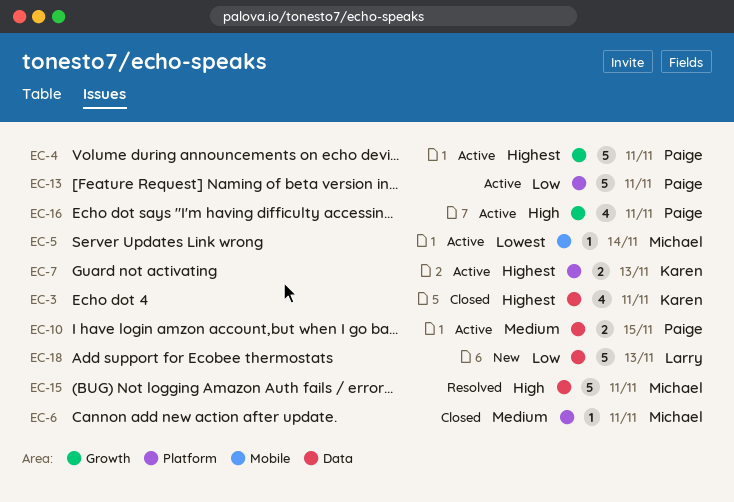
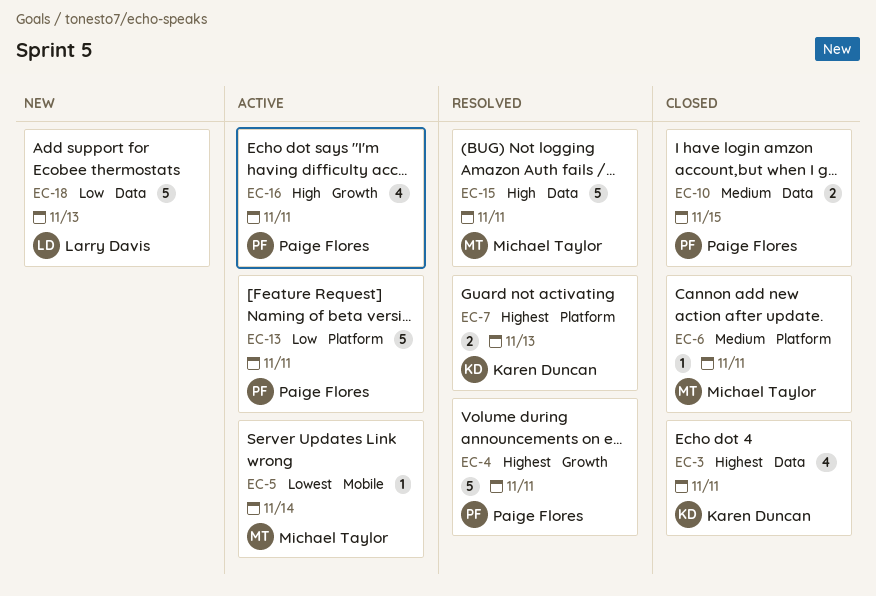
EC-4, status: Active -> Resolved
EC-7, status: Active -> Resolved
EC-10, status: Active -> Closed

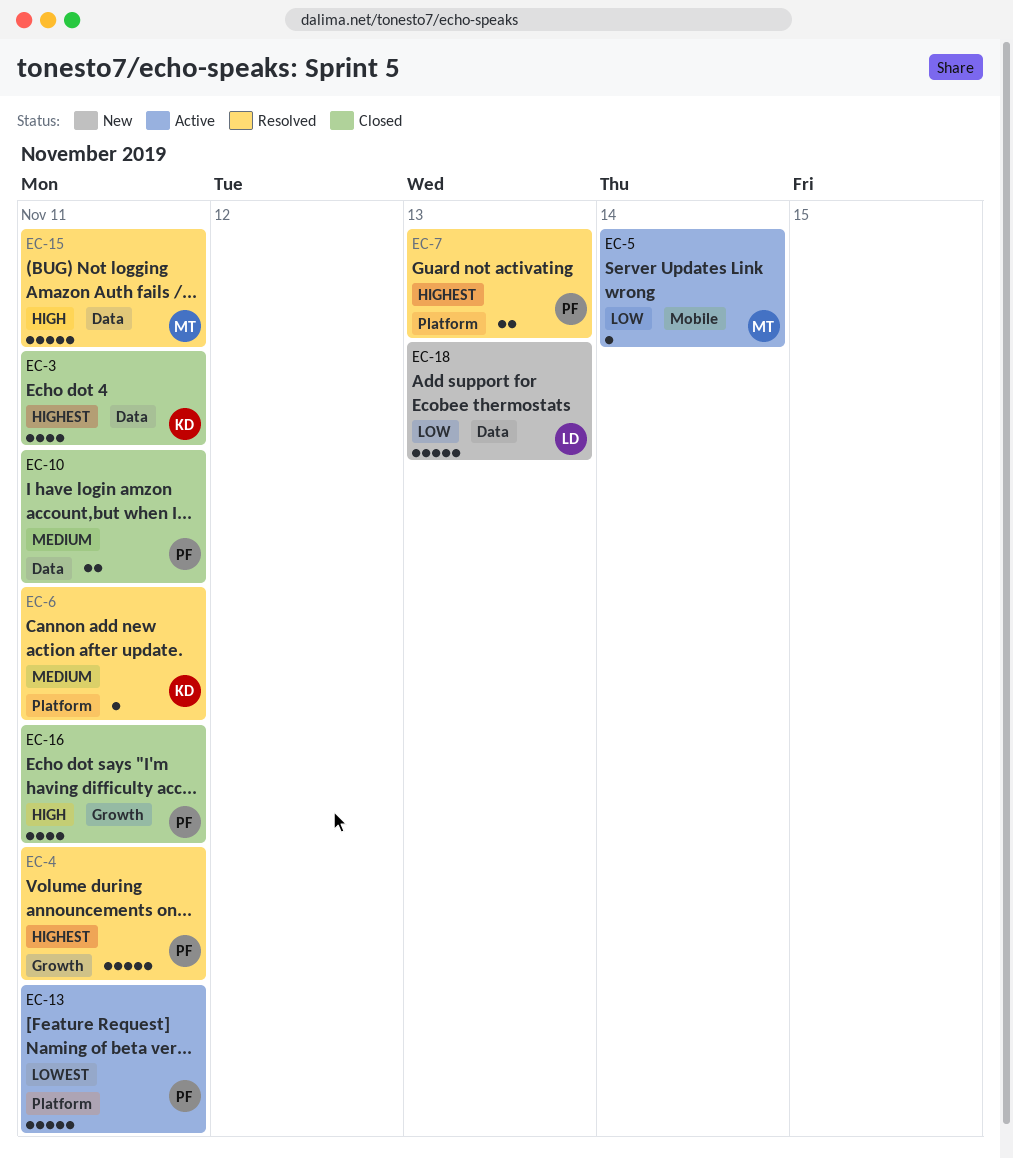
EC-5, priority: Lowest -> Low
EC-6, status: Closed -> Resolved
EC-6, owner: Michael Taylor -> Karen Duncan
EC-7, owner: Karen Duncan -> Paige Flores
EC-10, due: Nov 15 -> Nov 11
EC-13, priority: Low -> Lowest
EC-16, status: Active -> Closed

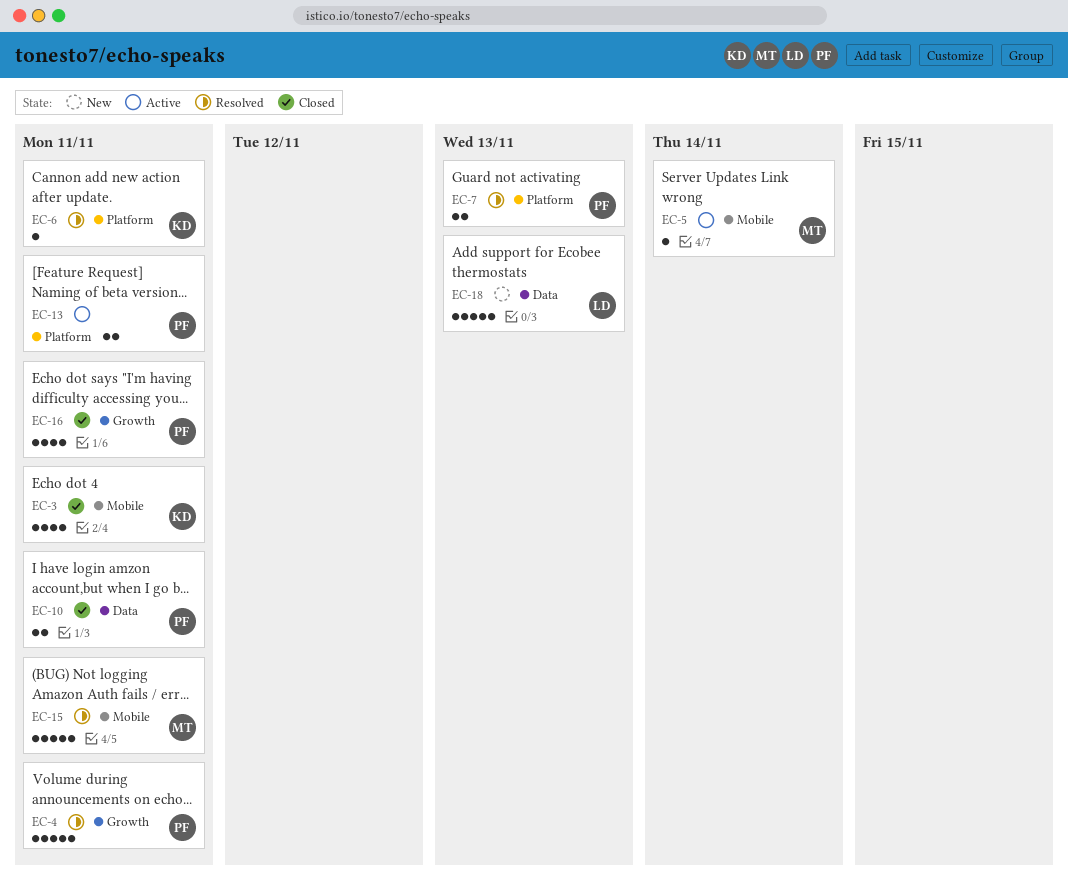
EC-3, label: Data -> Mobile
EC-13, estimate: 5 -> 2
EC-15, label: Data -> Mobile

